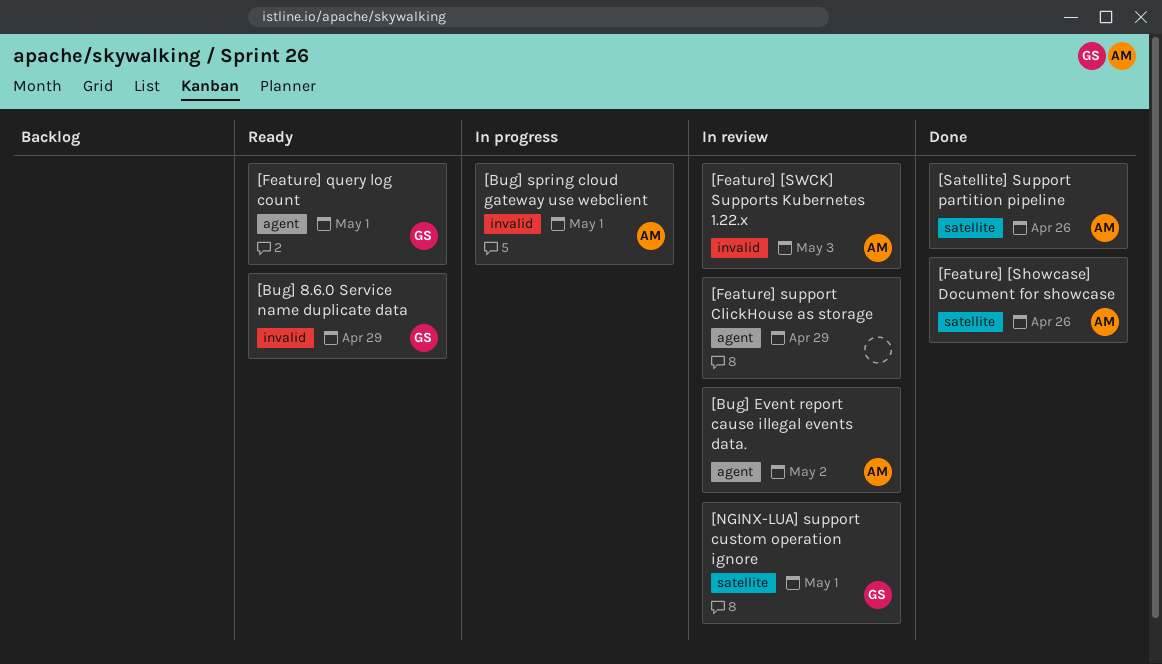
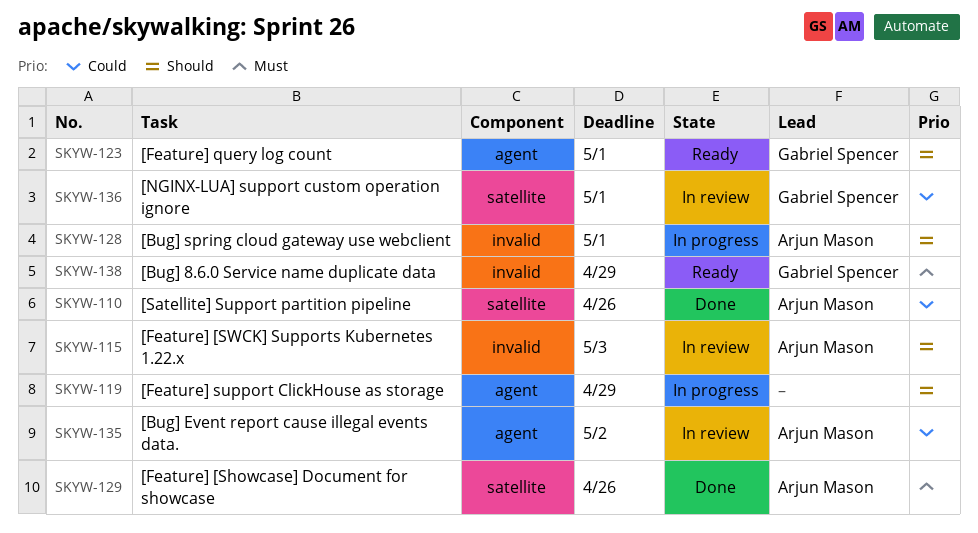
[Feature] support ClickHouse as storage, status: In review -> In progress

